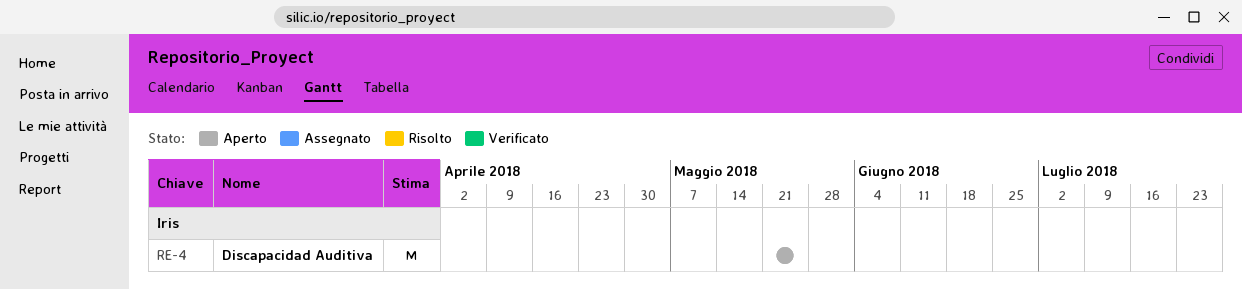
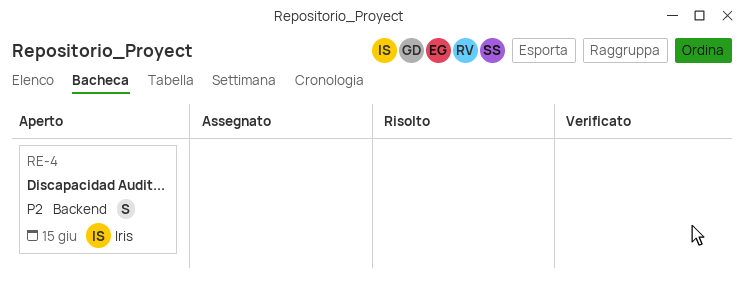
RE-4, estimate: M -> S
RE-4, due: May 25 -> Jun 15

